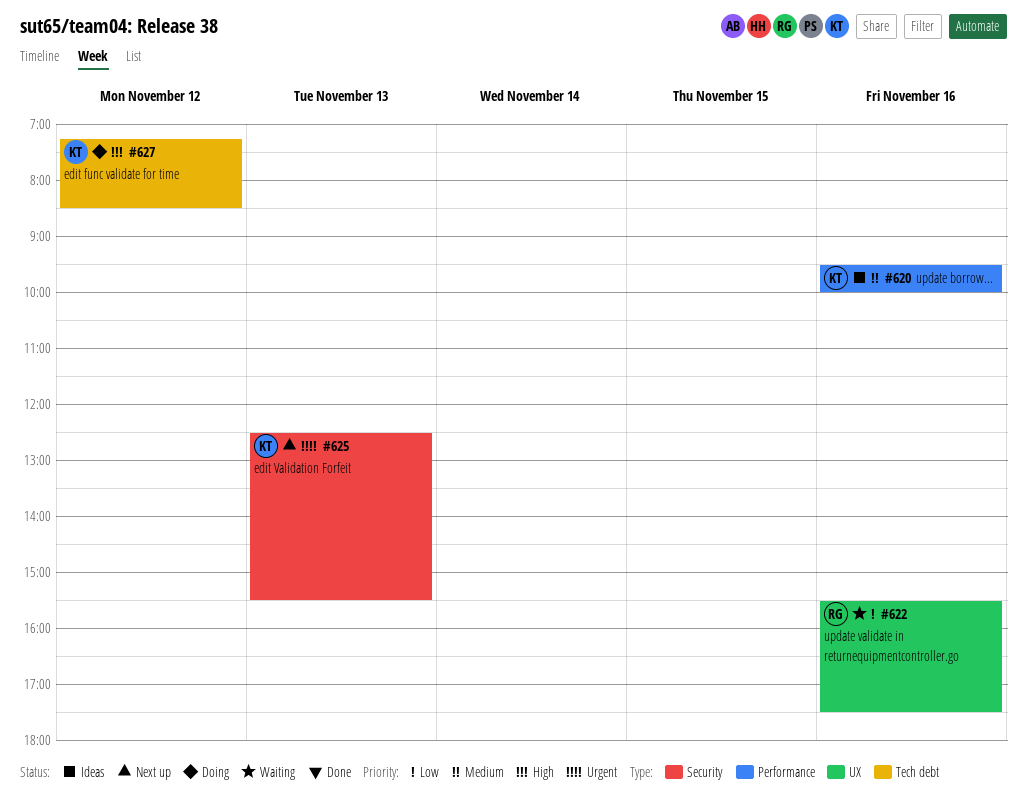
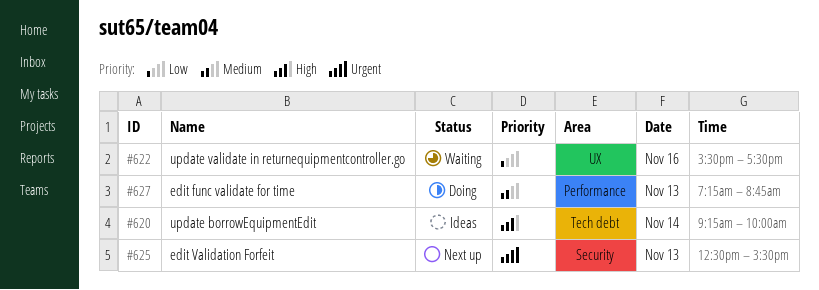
#620, priority: Medium -> High
#620, label: Performance -> Tech debt
#620, day: Nov 16 -> Nov 14
#620, begins: 09:30 -> 09:15
#627, priority: High -> Medium
#627, label: Tech debt -> Performance
#627, day: Nov 12 -> Nov 13
#627, ends: 08:30 -> 08:45

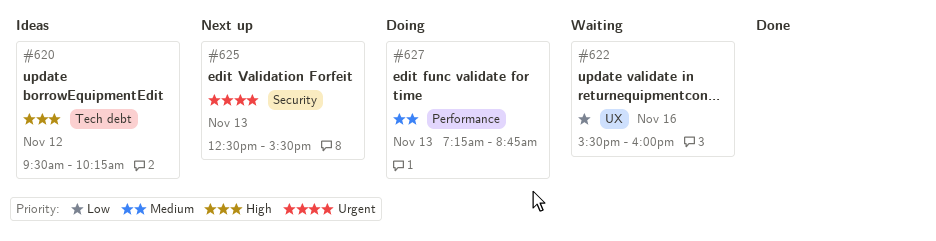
#620, day: Nov 14 -> Nov 12
#620, begins: 09:15 -> 09:30
#620, ends: 10:00 -> 10:15
#622, ends: 17:30 -> 16:00

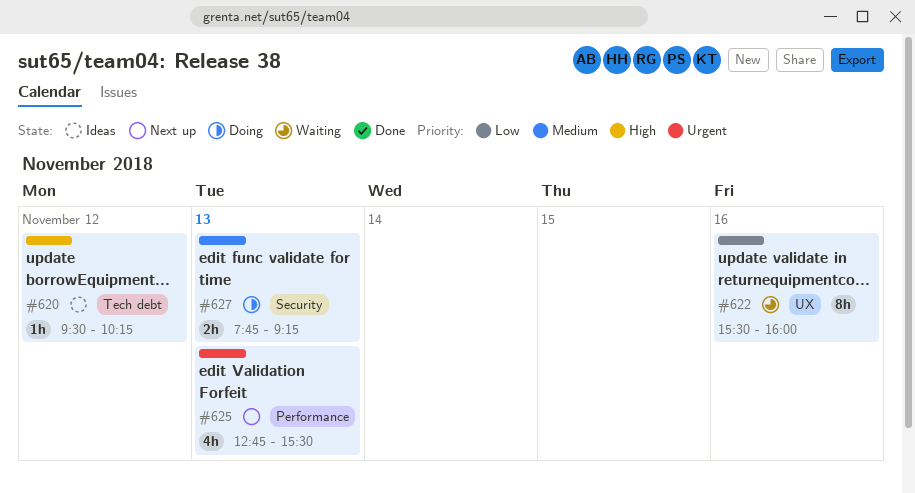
#625, label: Security -> Performance
#625, begins: 12:30 -> 12:45
#627, label: Performance -> Security
#627, begins: 07:15 -> 07:45
#627, ends: 08:45 -> 09:15

